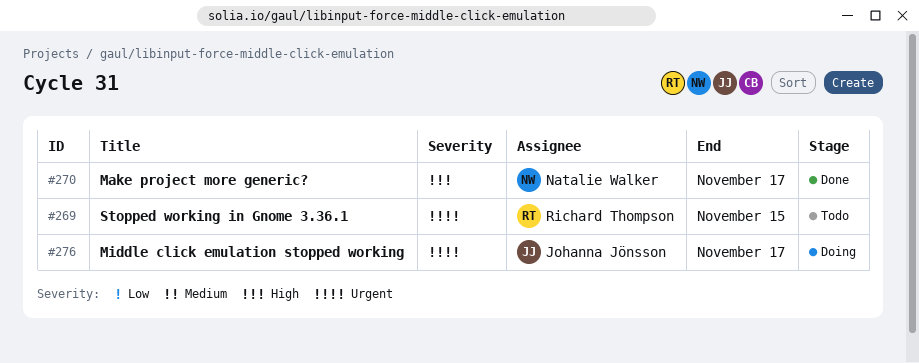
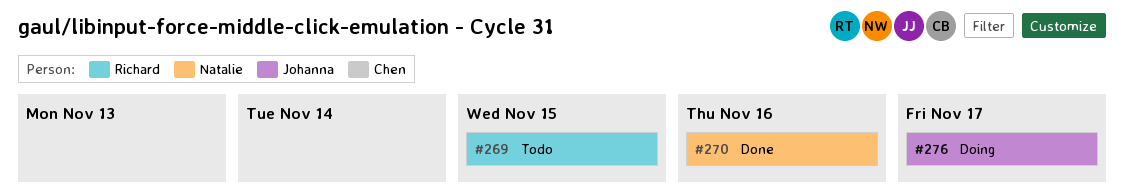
#270, due: Nov 17 -> Nov 16

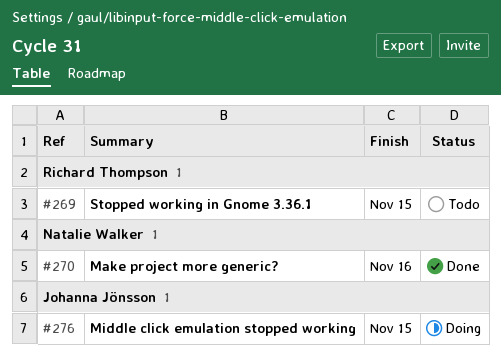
#276, due: Nov 17 -> Nov 15

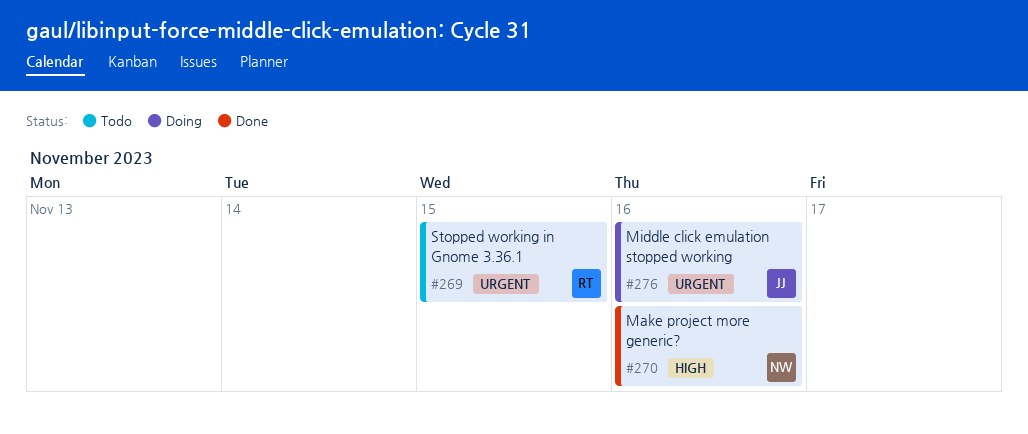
#276, due: Nov 15 -> Nov 16

